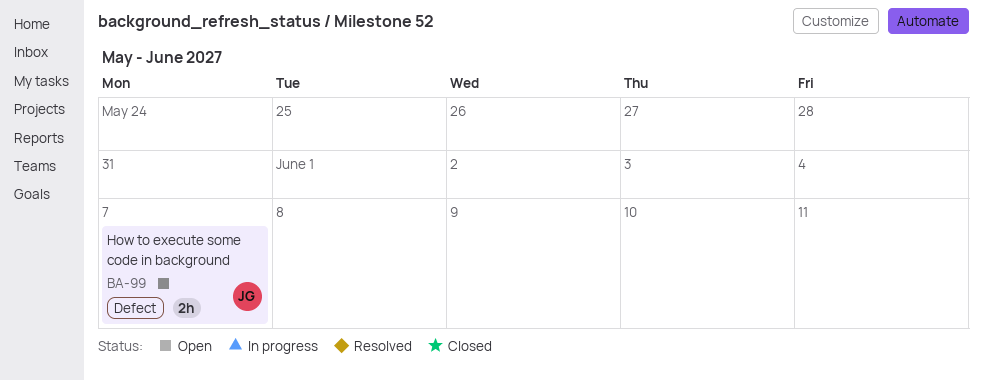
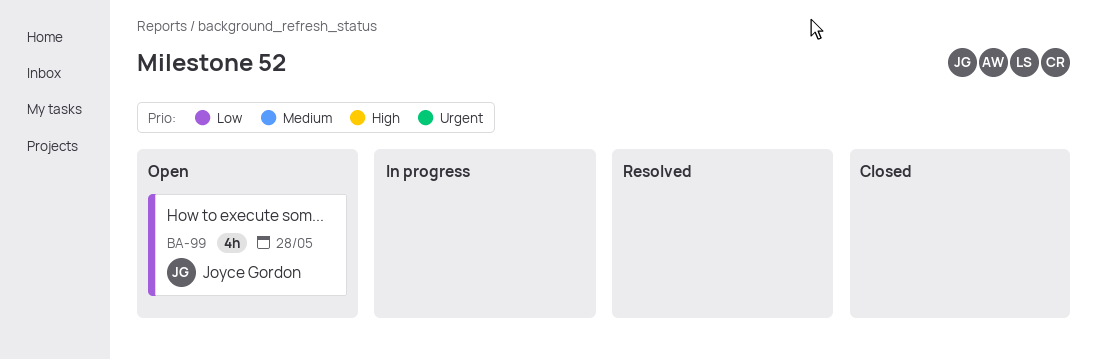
BA-99, estimate: 2h -> 4h
BA-99, due: Jun 7 -> May 28

